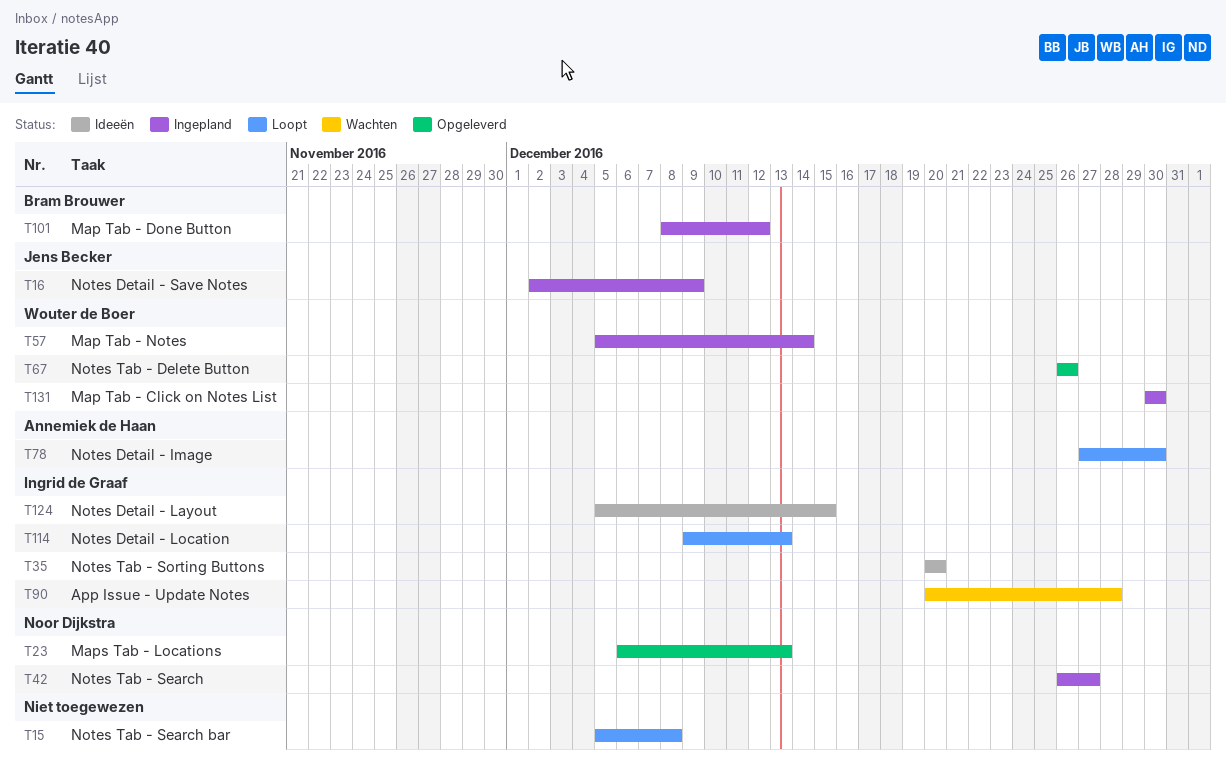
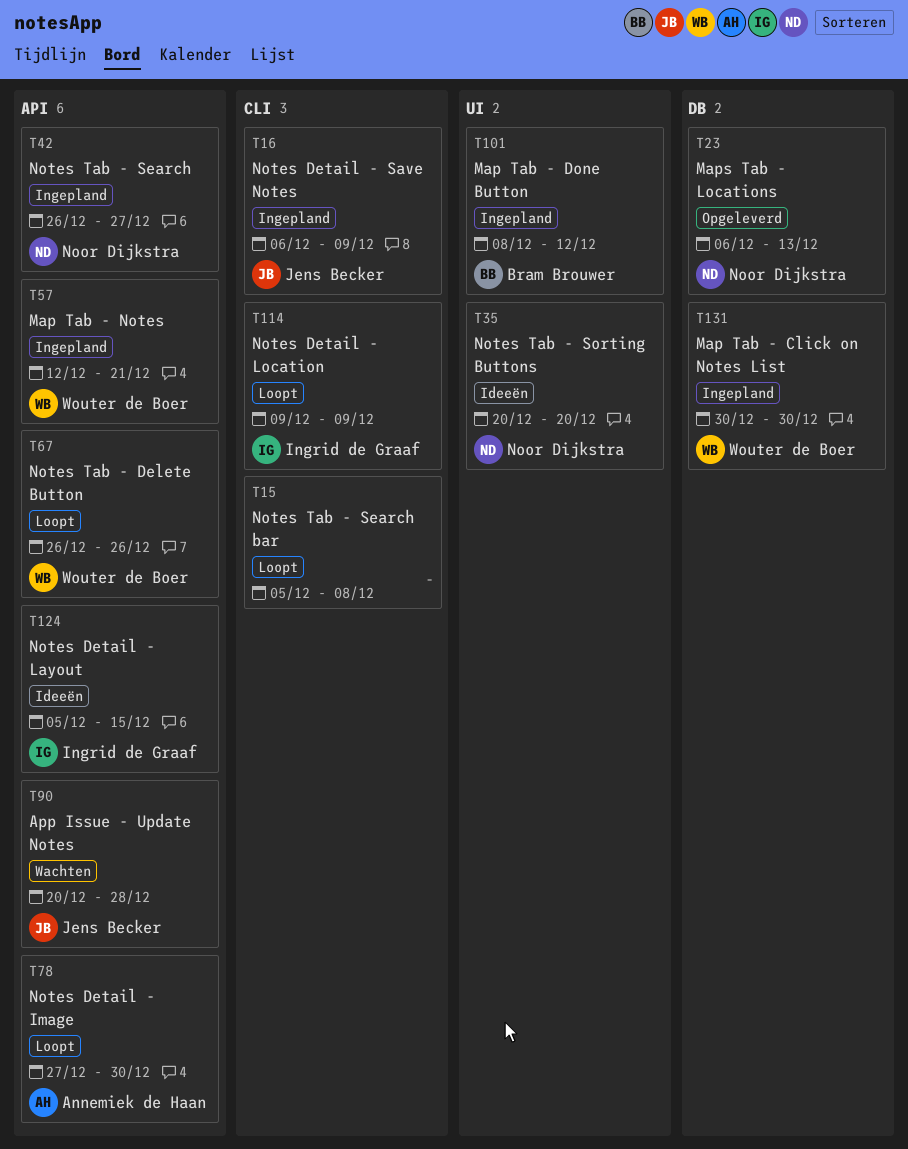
T16, start: Dec 2 -> Dec 6
T35, owner: Ingrid de Graaf -> Noor Dijkstra
T57, start: Dec 5 -> Dec 12
T57, due: Dec 14 -> Dec 21
T67, status: Opgeleverd -> Loopt
T90, owner: Ingrid de Graaf -> Jens Becker
T114, due: Dec 13 -> Dec 9

